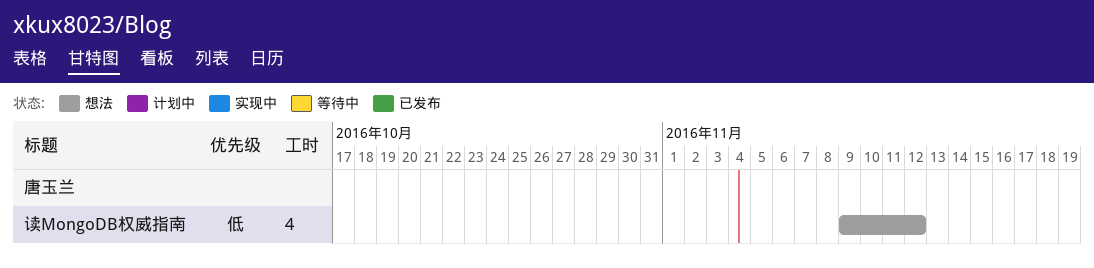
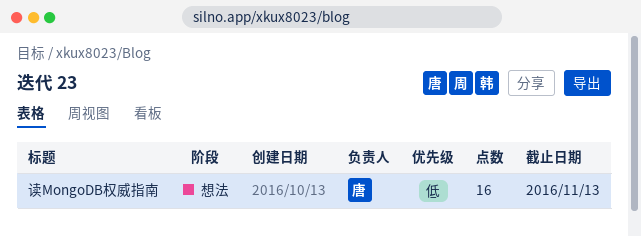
读MongoDB权威指南, estimate: 4 -> 16
读MongoDB权威指南, due: Nov 12 -> Nov 13

